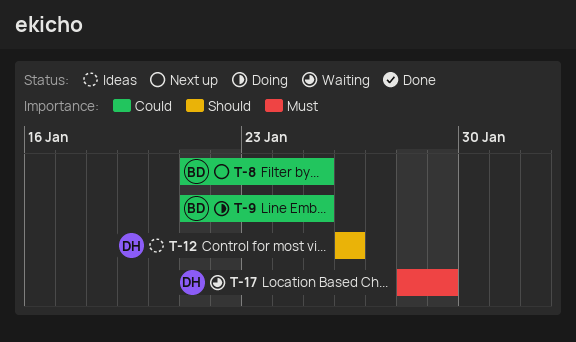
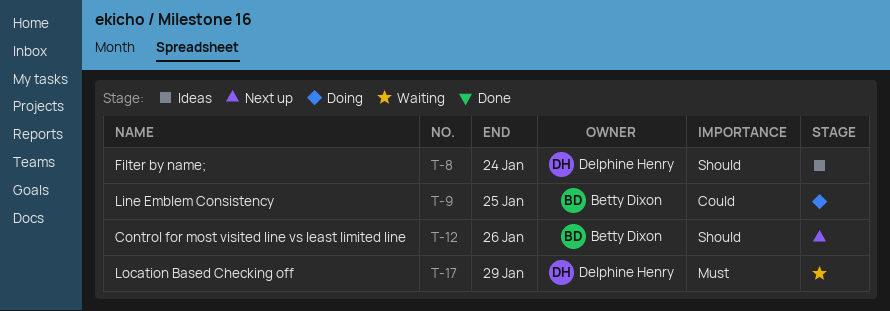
T-8, status: Next up -> Ideas
T-8, owner: Betty Dixon -> Delphine Henry
T-8, priority: Could -> Should
T-8, due: Jan 25 -> Jan 24
T-12, status: Ideas -> Next up
T-12, owner: Delphine Henry -> Betty Dixon

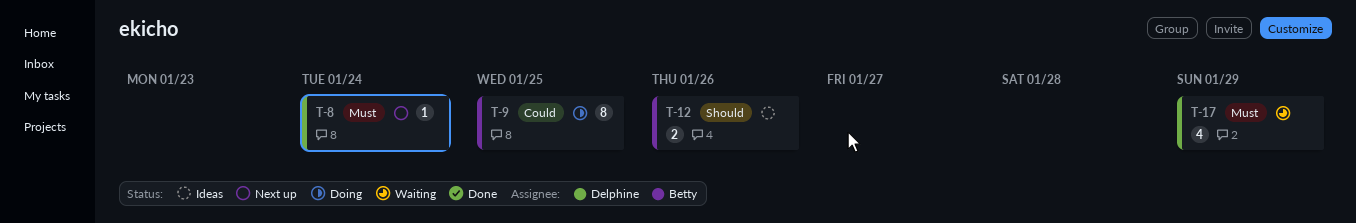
T-8, status: Ideas -> Next up
T-8, priority: Should -> Must
T-12, status: Next up -> Ideas

